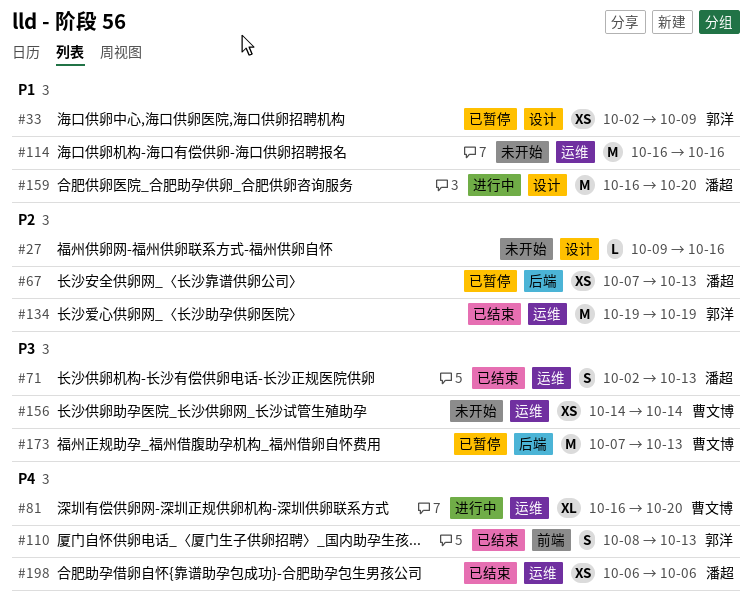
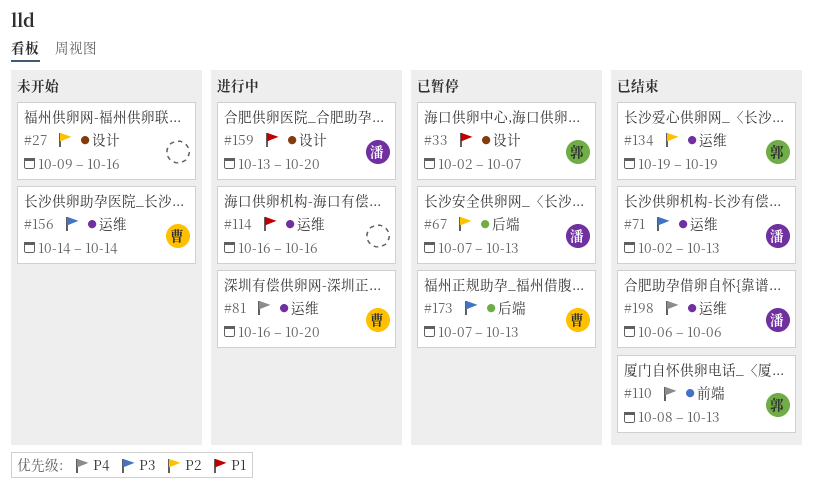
#33, due: Oct 9 -> Oct 7
#114, status: 未开始 -> 进行中
#159, start: Oct 16 -> Oct 13

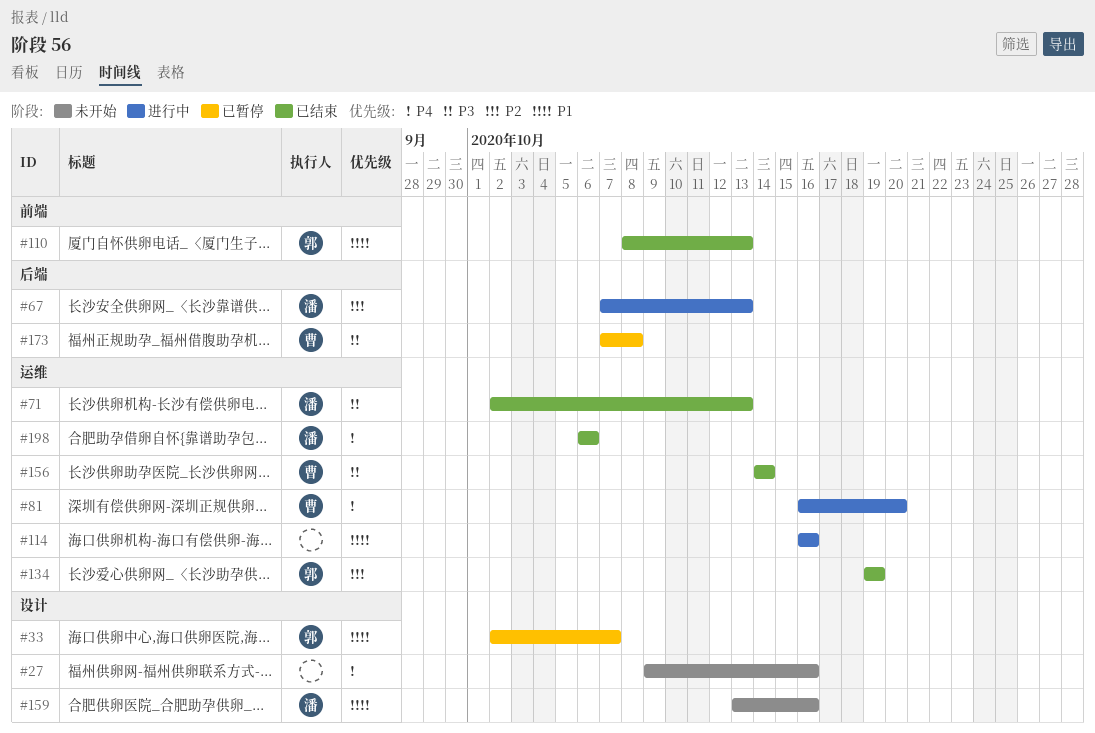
#27, priority: P2 -> P4
#67, status: 已暂停 -> 进行中
#110, priority: P4 -> P1
#156, status: 未开始 -> 已结束
#159, status: 进行中 -> 未开始
#159, due: Oct 20 -> Oct 16
#173, due: Oct 13 -> Oct 8

